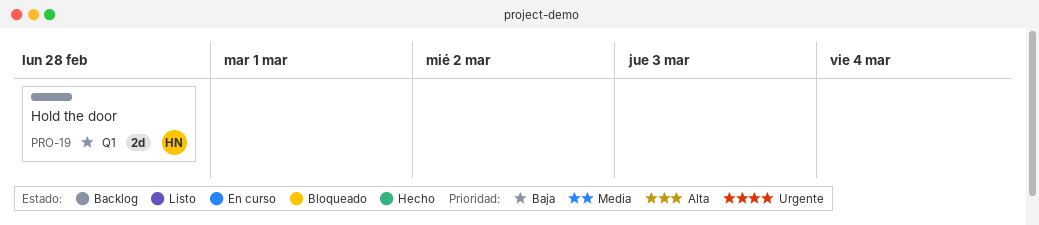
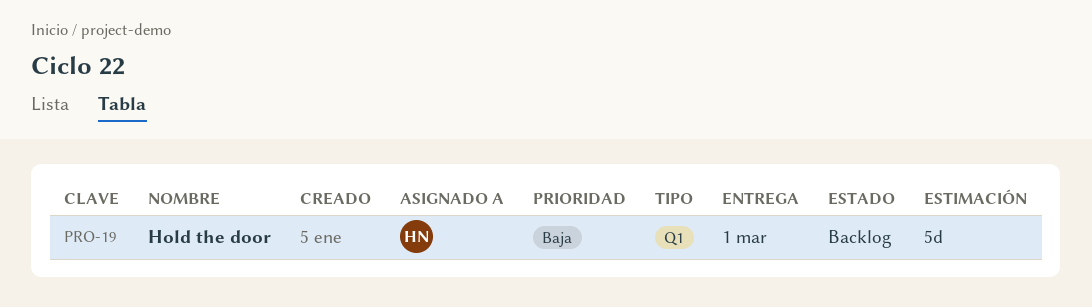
PRO-19, estimate: 2d -> 5d
PRO-19, due: Feb 28 -> Mar 1

